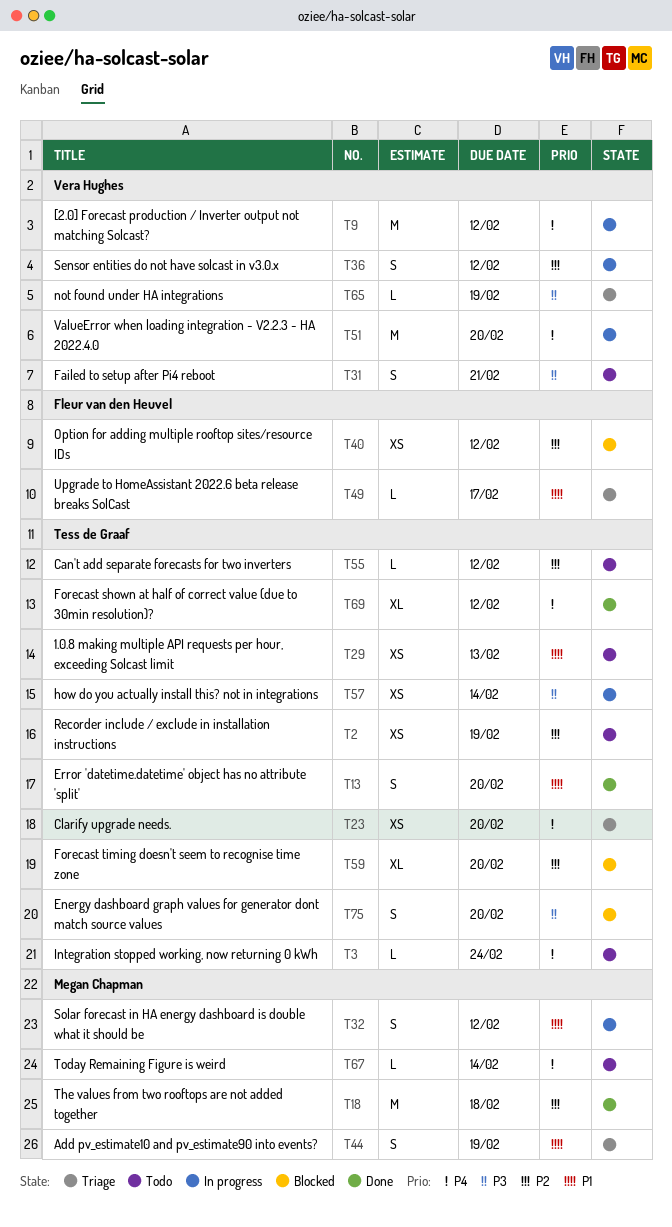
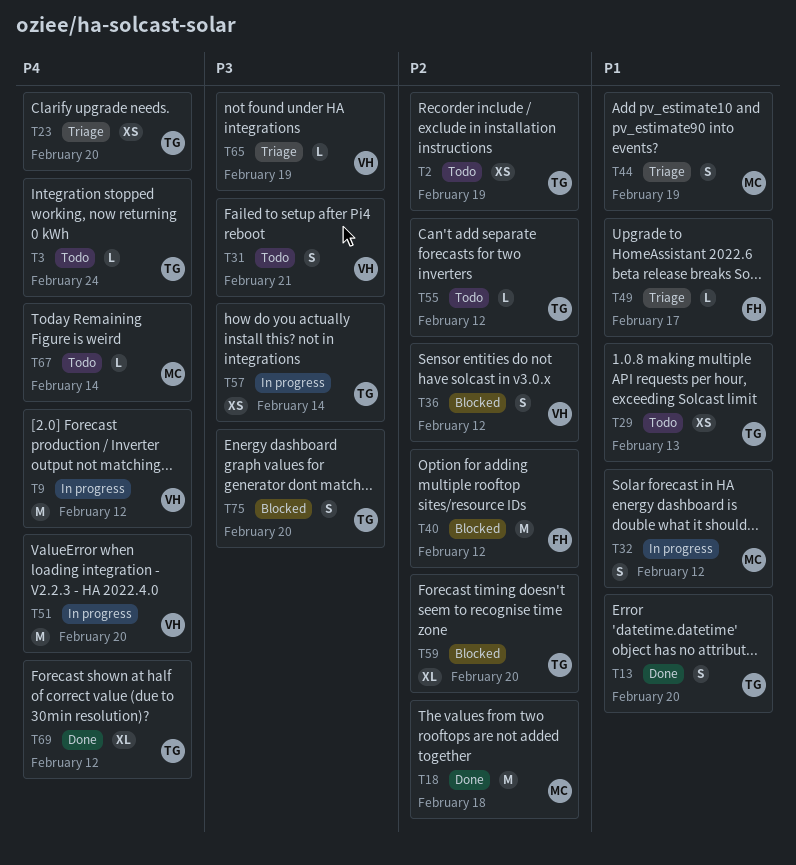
T36, status: In progress -> Blocked
T40, estimate: XS -> M

